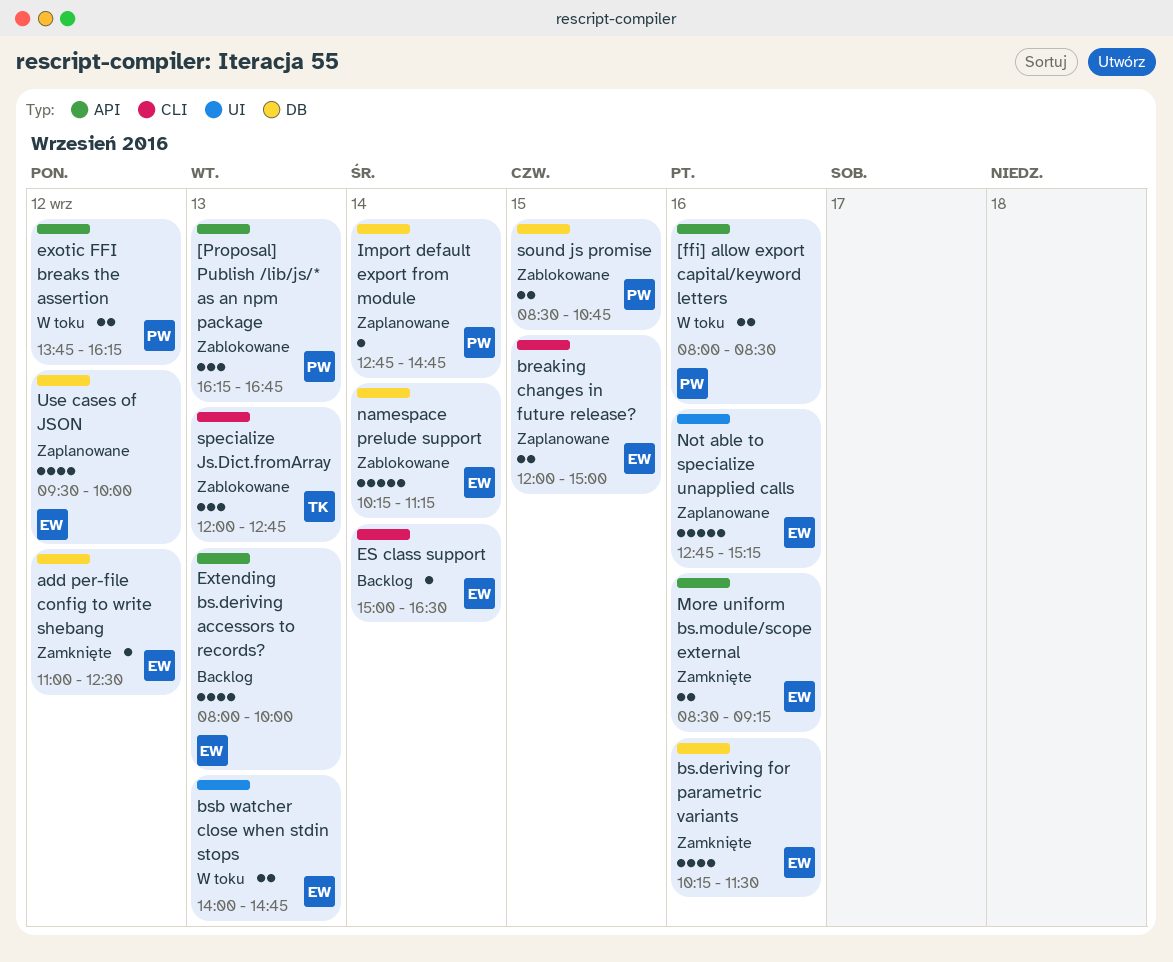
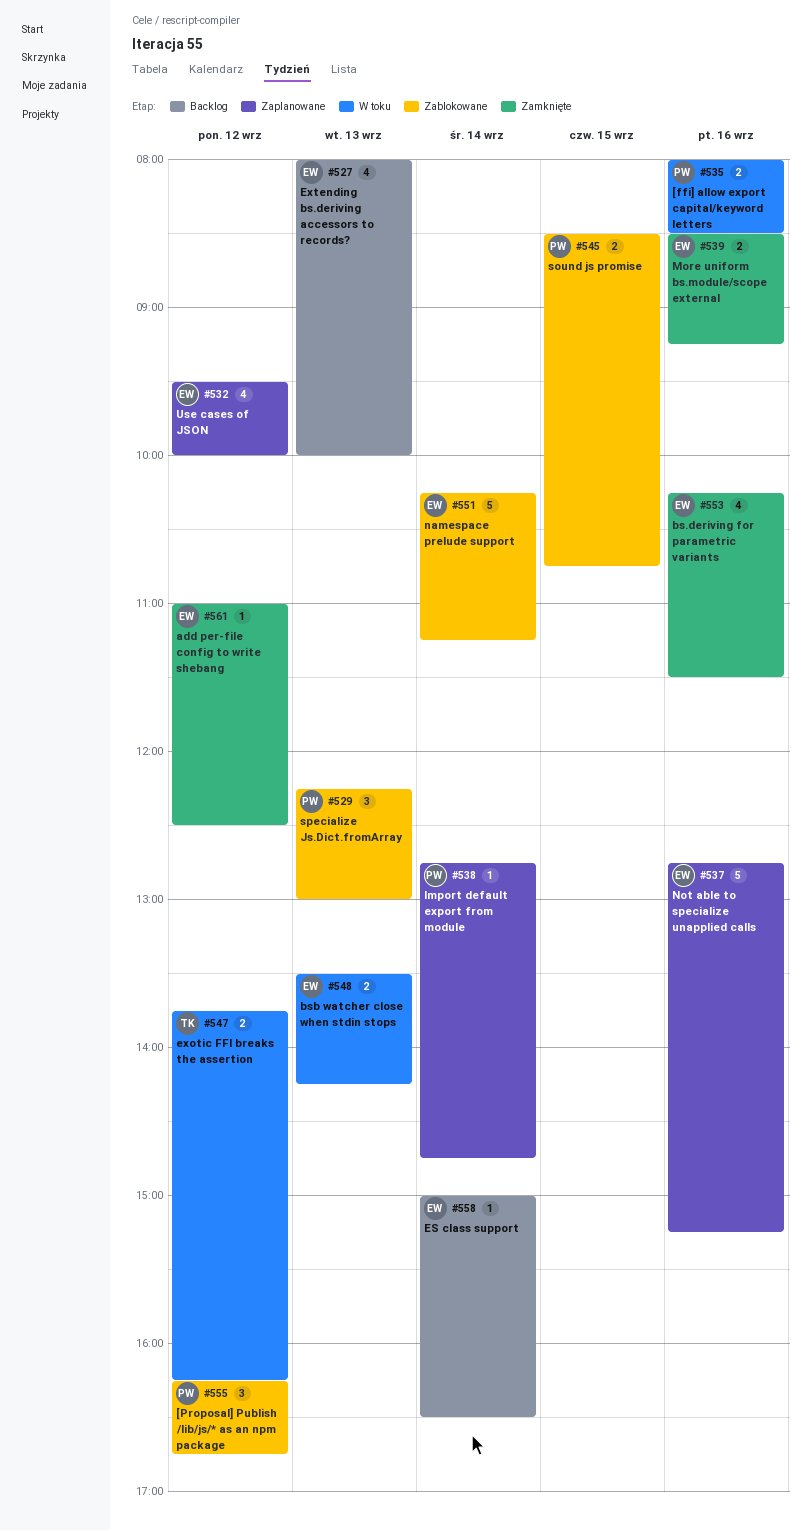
[Proposal] Publish /lib/js/* as an npm package, day: Sep 13 -> Sep 12
breaking changes in future release?: present -> none
bsb watcher close when stdin stops, begins: 14:00 -> 13:30
bsb watcher close when stdin stops, ends: 14:45 -> 14:15
exotic FFI breaks the assertion, owner: PW -> TK
specialize Js.Dict.fromArray, owner: TK -> PW
specialize Js.Dict.fromArray, begins: 12:00 -> 12:15
specialize Js.Dict.fromArray, ends: 12:45 -> 13:00

